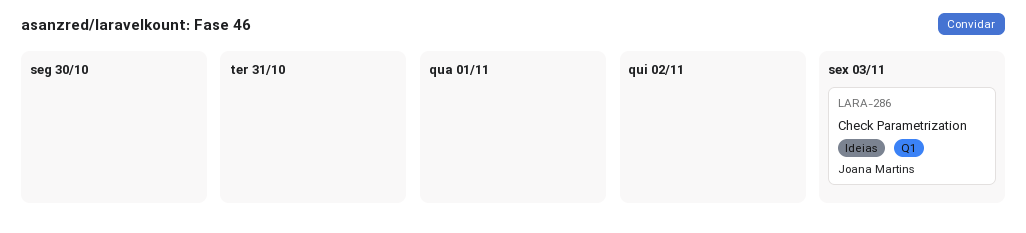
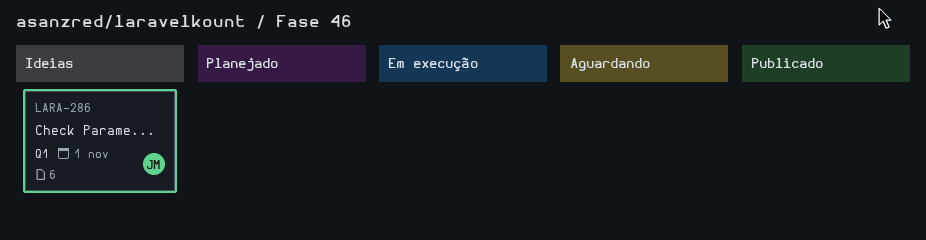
LARA-286, due: Nov 3 -> Nov 1

